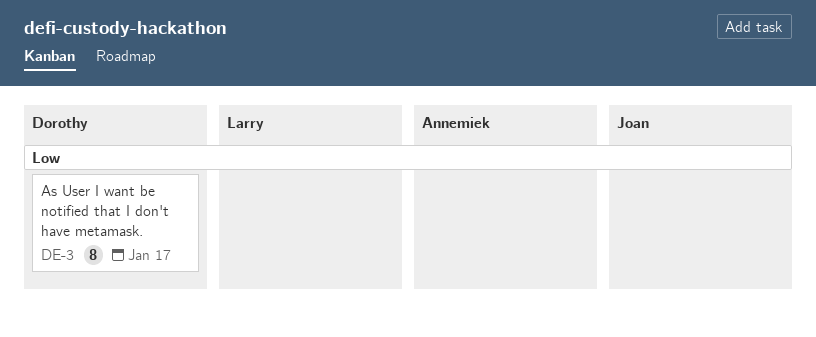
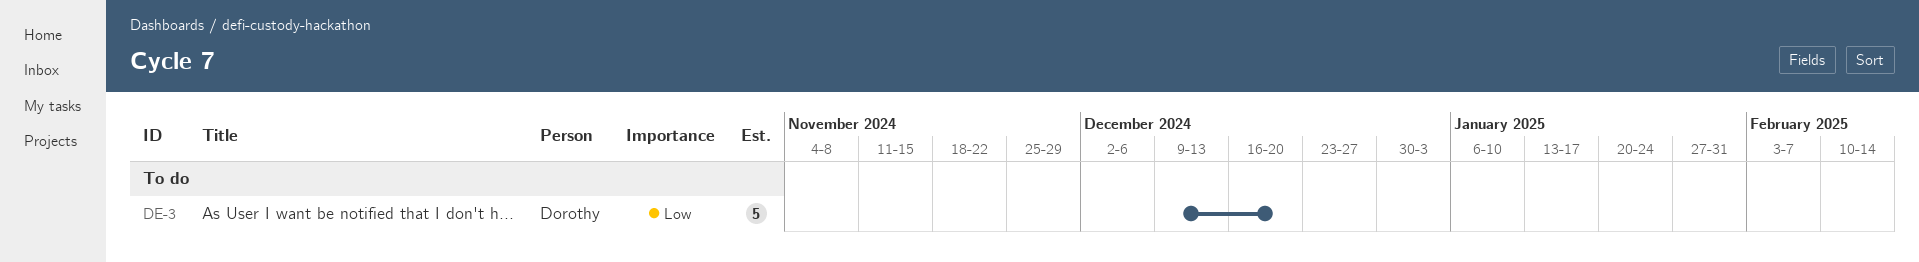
DE-3, estimate: 8 -> 5
DE-3, due: Jan 17 -> Dec 20

